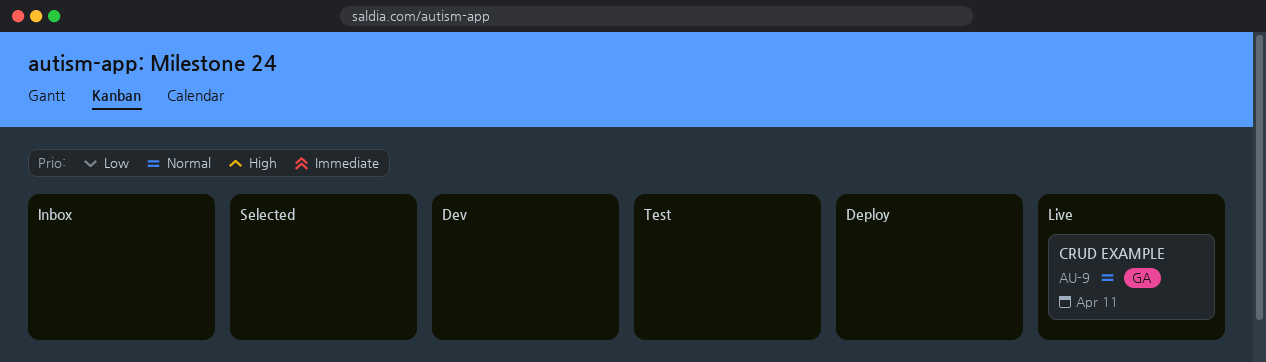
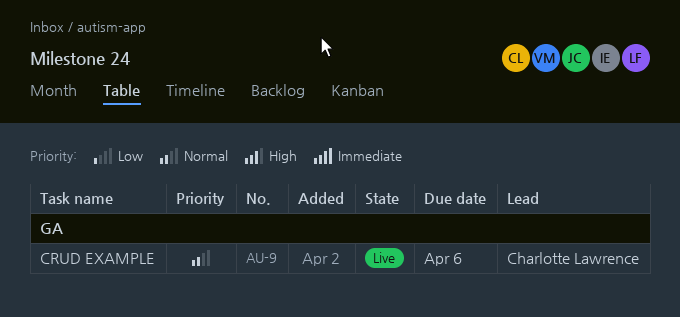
AU-9, due: Apr 11 -> Apr 6

